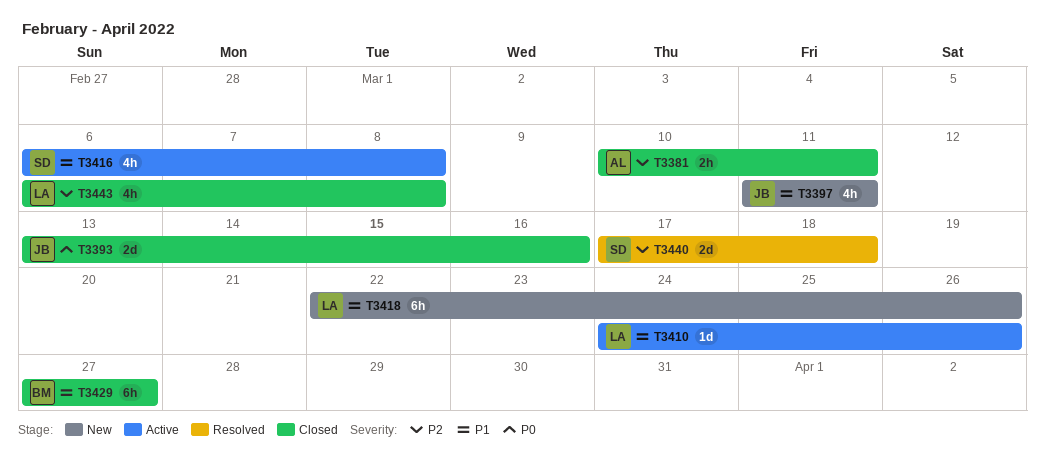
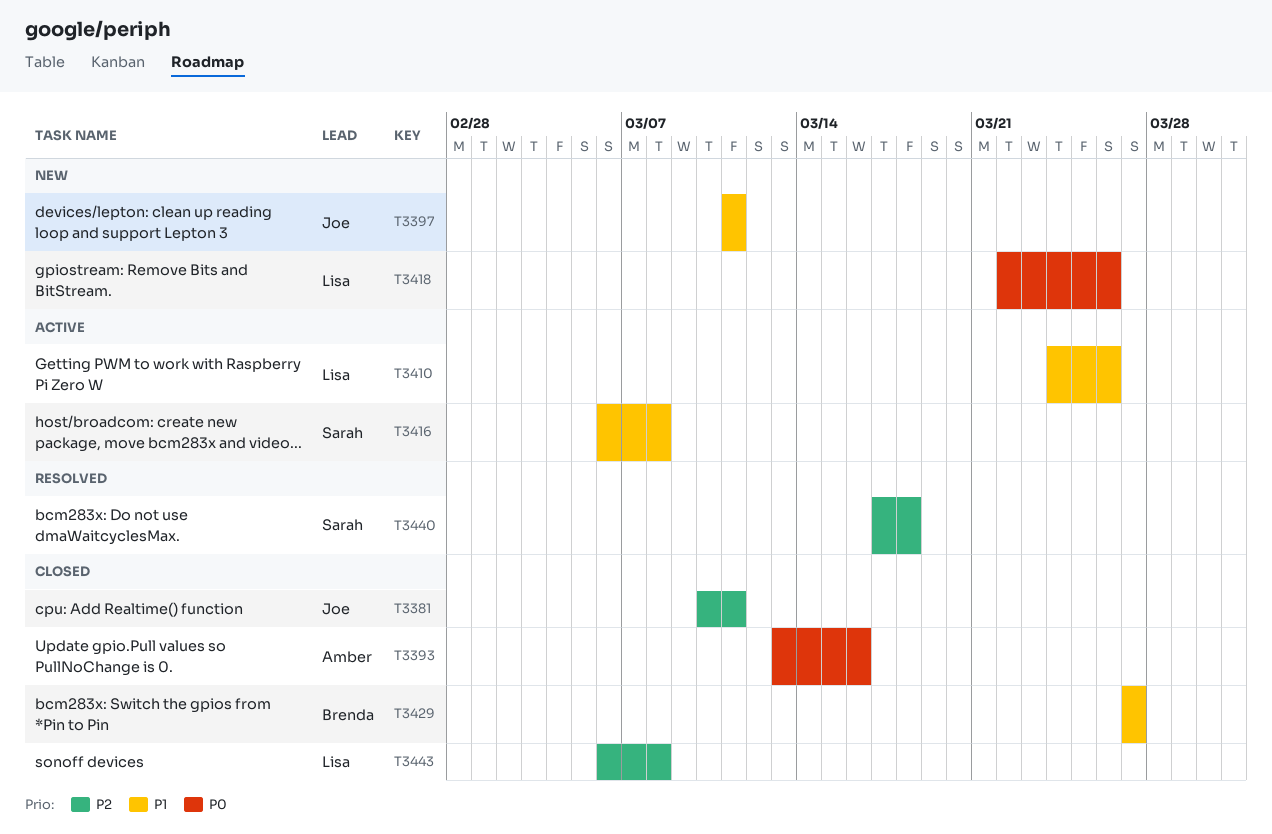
T3381, owner: Amber -> Joe
T3393, owner: Joe -> Amber
T3418, priority: P1 -> P0

